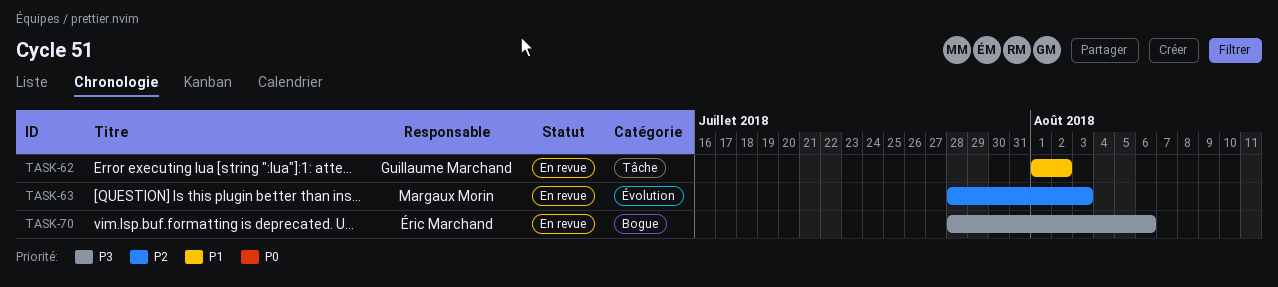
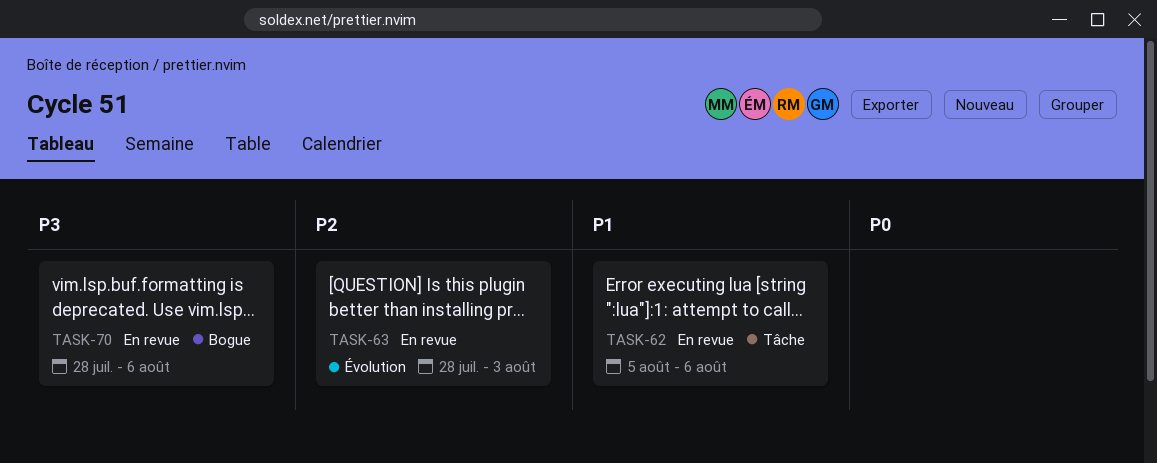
TASK-62, start: Aug 1 -> Aug 5
TASK-62, due: Aug 2 -> Aug 6

